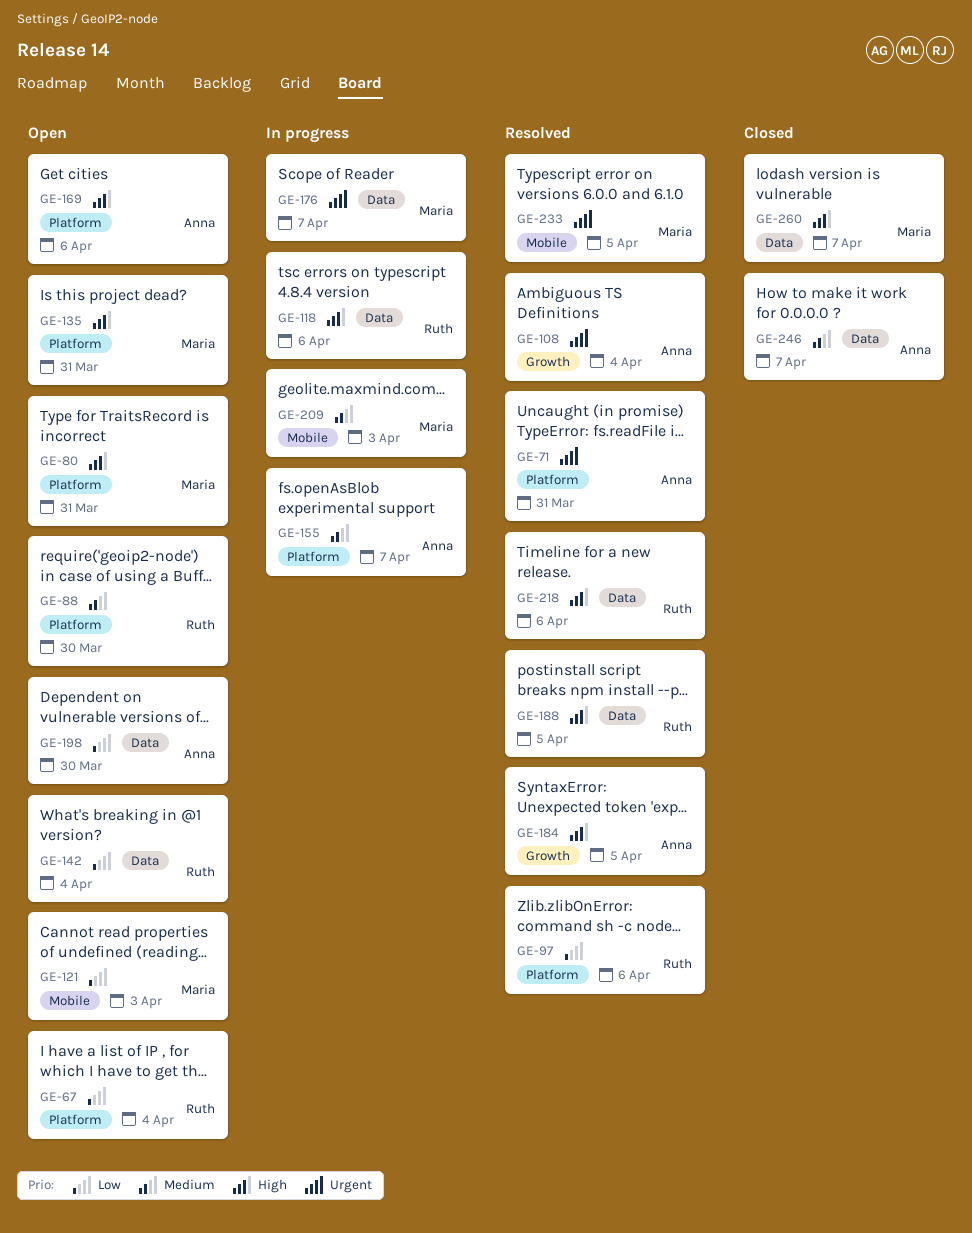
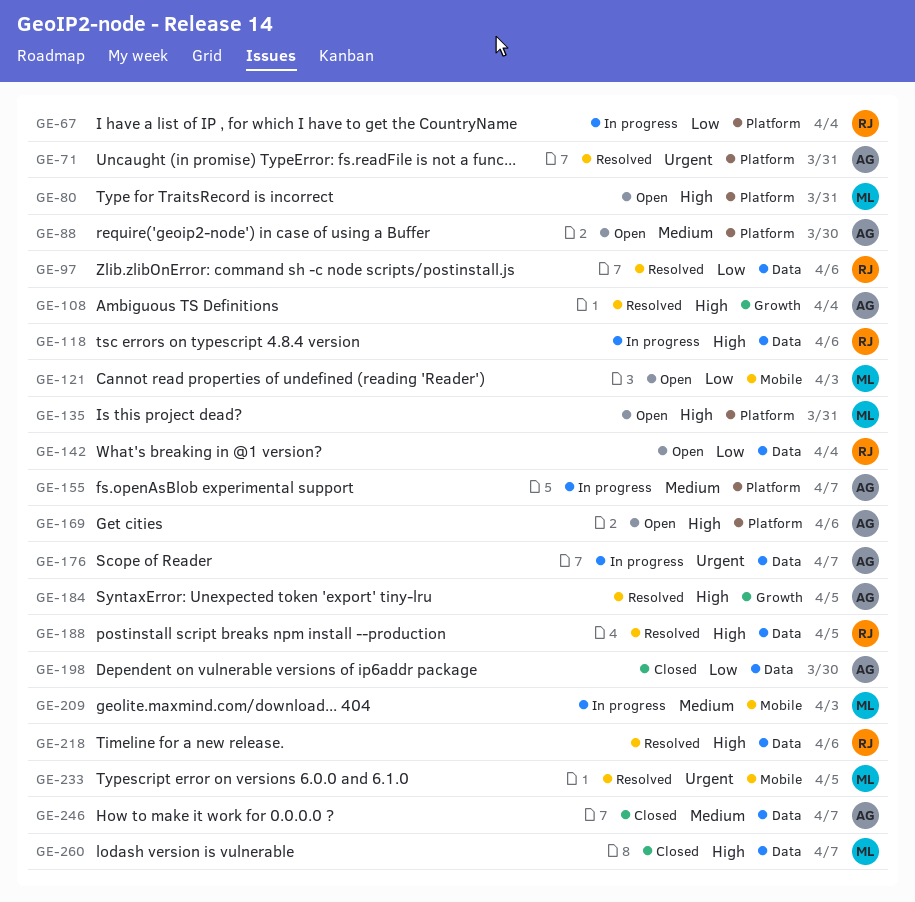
GE-67, status: Open -> In progress
GE-88, owner: Ruth -> Anna
GE-97, label: Platform -> Data
GE-108, priority: Urgent -> High
GE-176, owner: Maria -> Anna
GE-198, status: Open -> Closed

